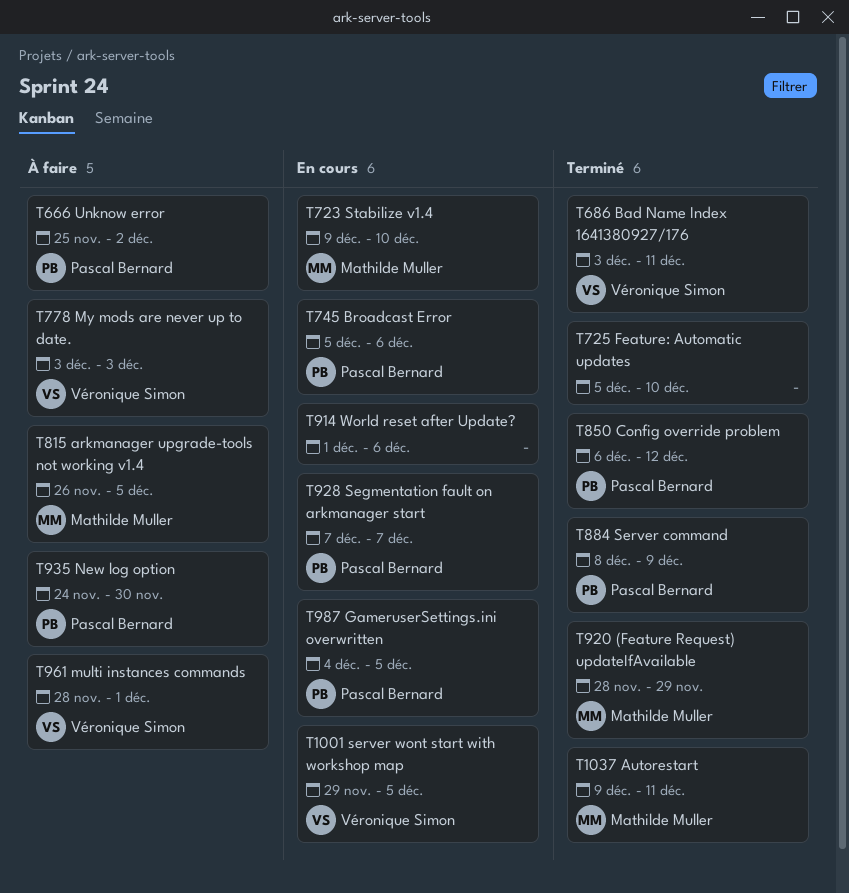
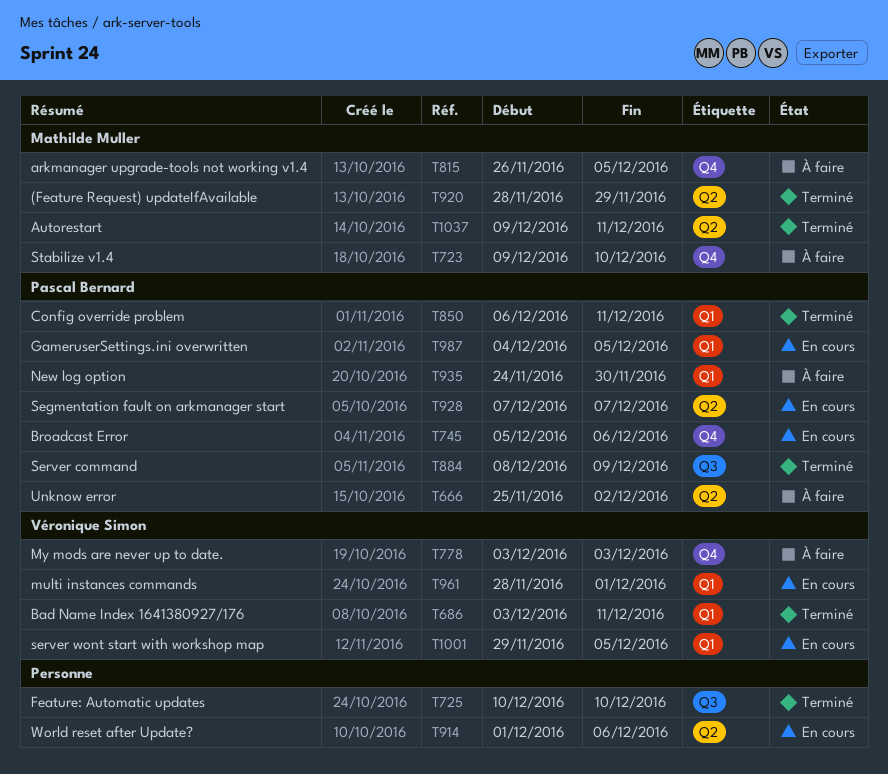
T723, status: En cours -> À faire
T725, start: Dec 5 -> Dec 10
T850, due: Dec 12 -> Dec 11
T961, status: À faire -> En cours

